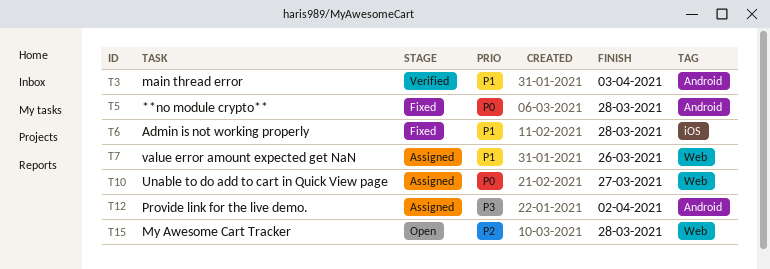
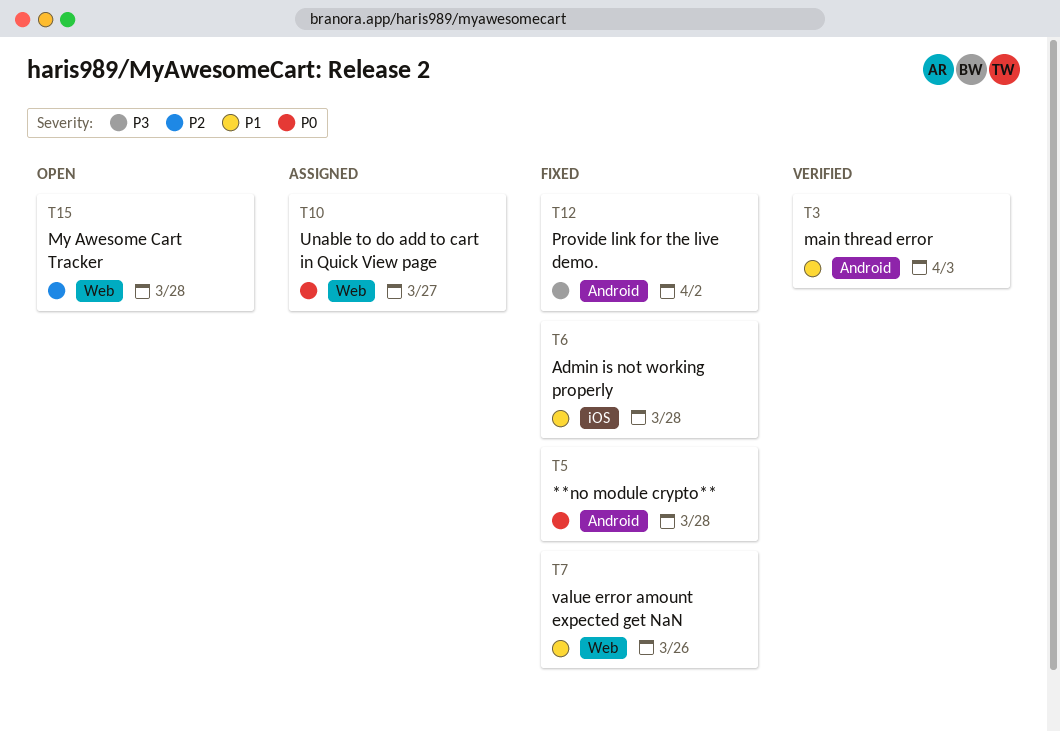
T7, status: Assigned -> Fixed
T12, status: Assigned -> Fixed

